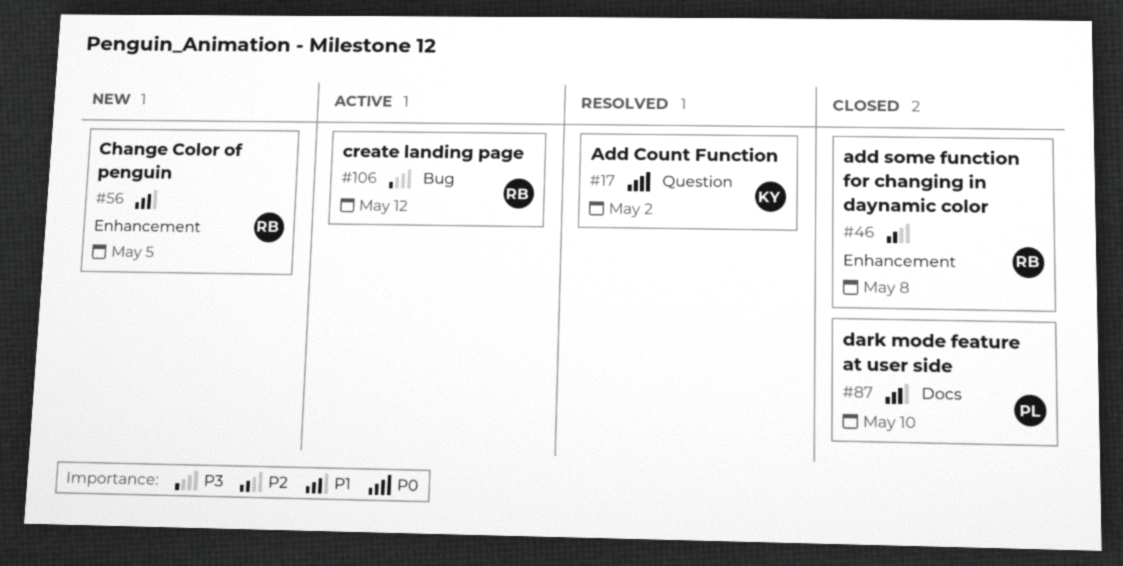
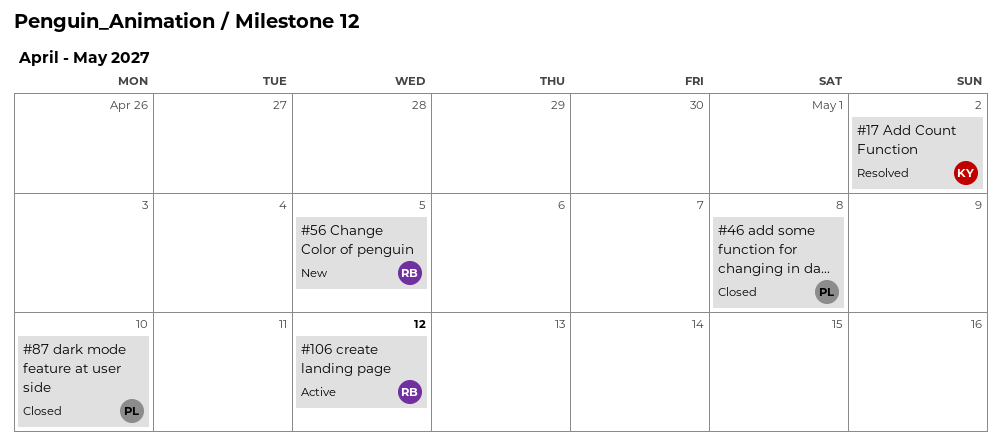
#46, owner: RB -> PL

